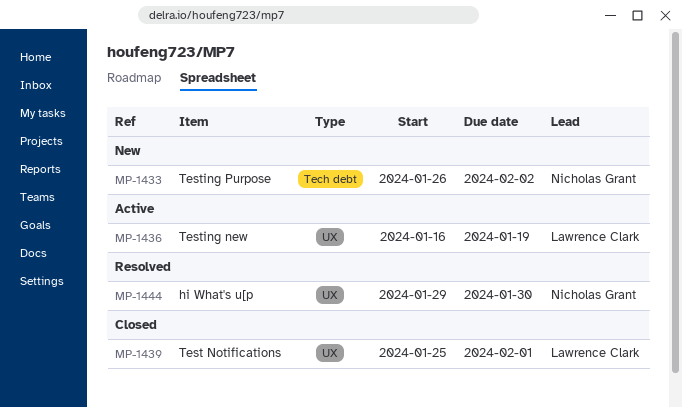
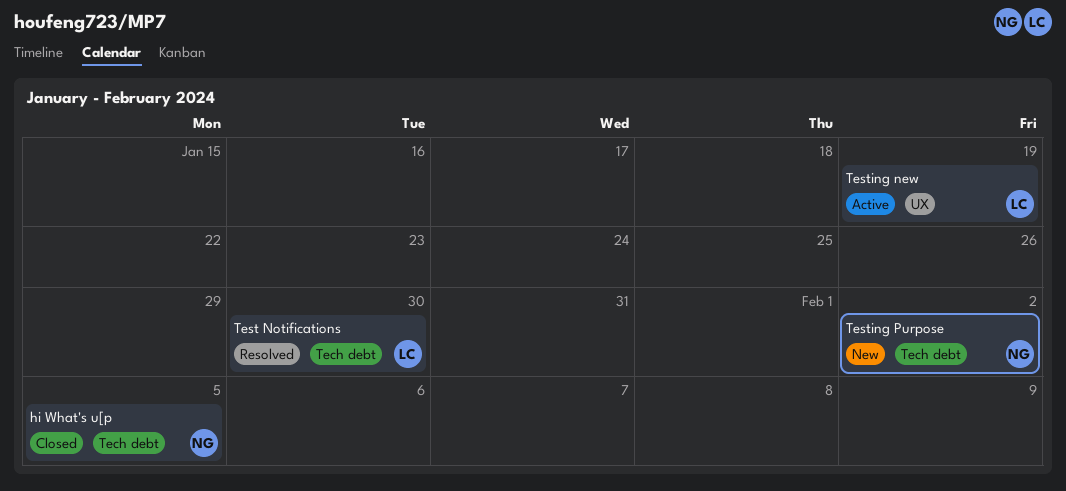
hi What's u[p, status: Resolved -> Closed
hi What's u[p, label: UX -> Tech debt
hi What's u[p, due: Jan 30 -> Feb 5
Test Notifications, status: Closed -> Resolved
Test Notifications, label: UX -> Tech debt
Test Notifications, due: Feb 1 -> Jan 30

